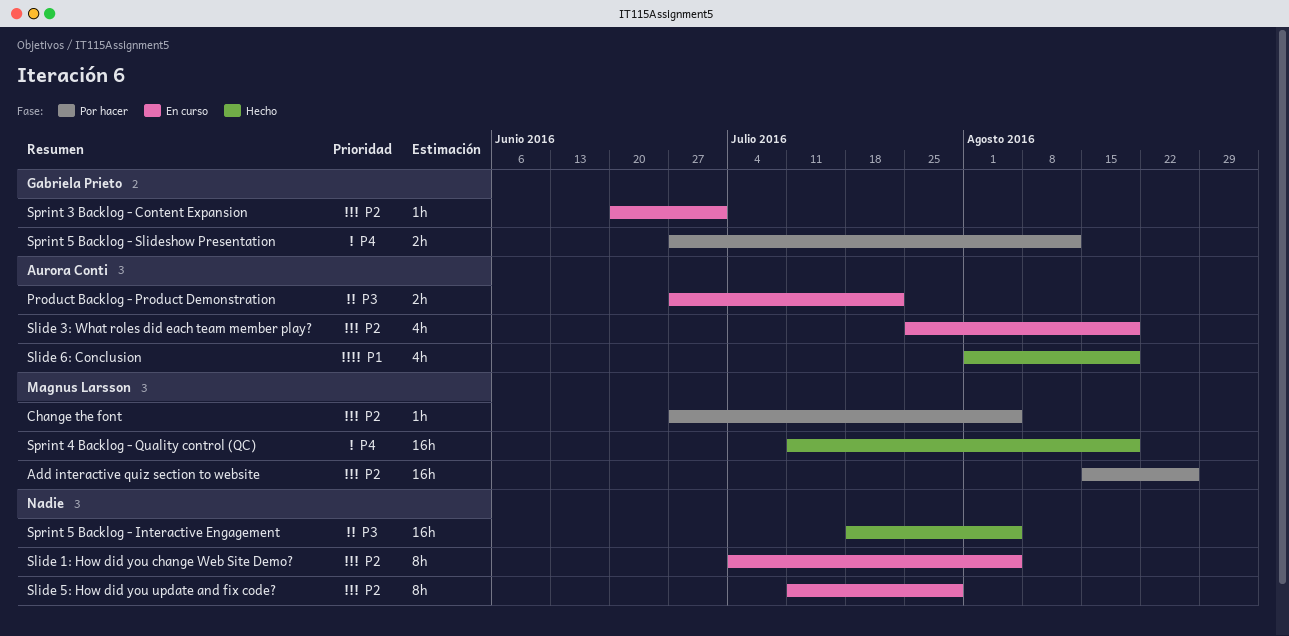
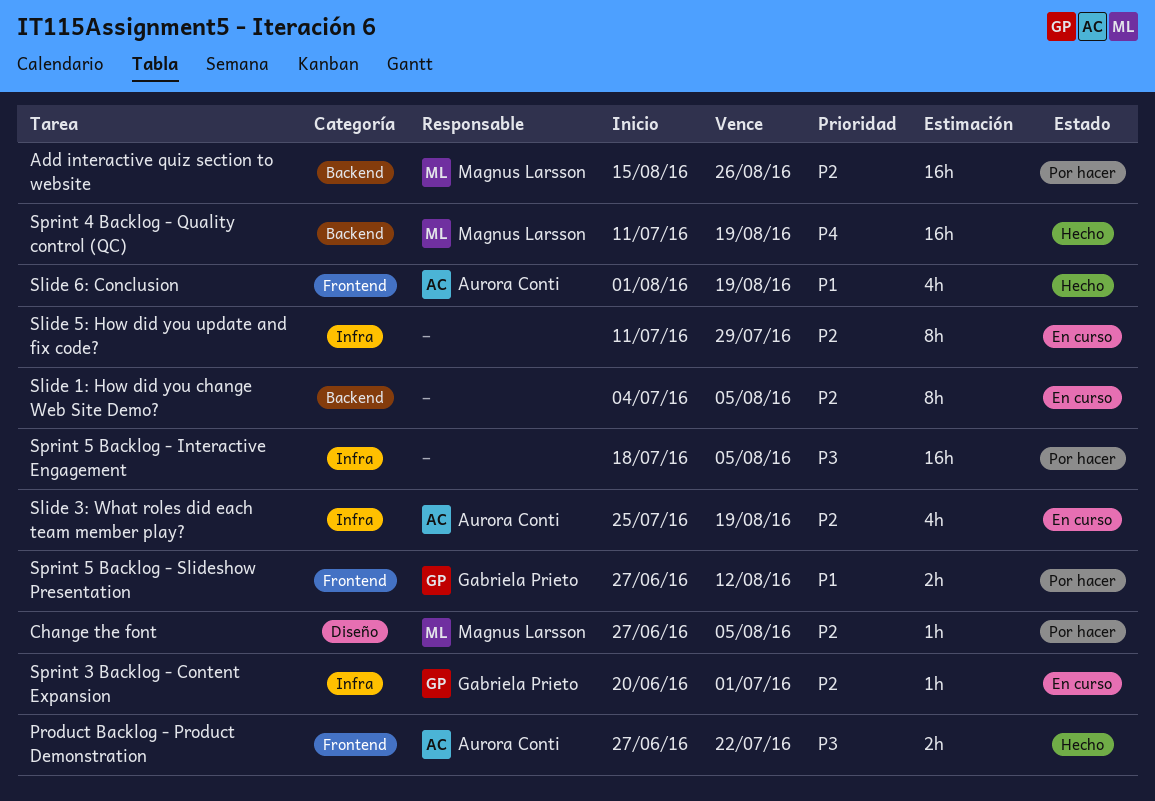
Product Backlog - Product Demonstration, status: En curso -> Hecho
Sprint 5 Backlog - Interactive Engagement, status: Hecho -> Por hacer
Sprint 5 Backlog - Slideshow Presentation, priority: P4 -> P1

